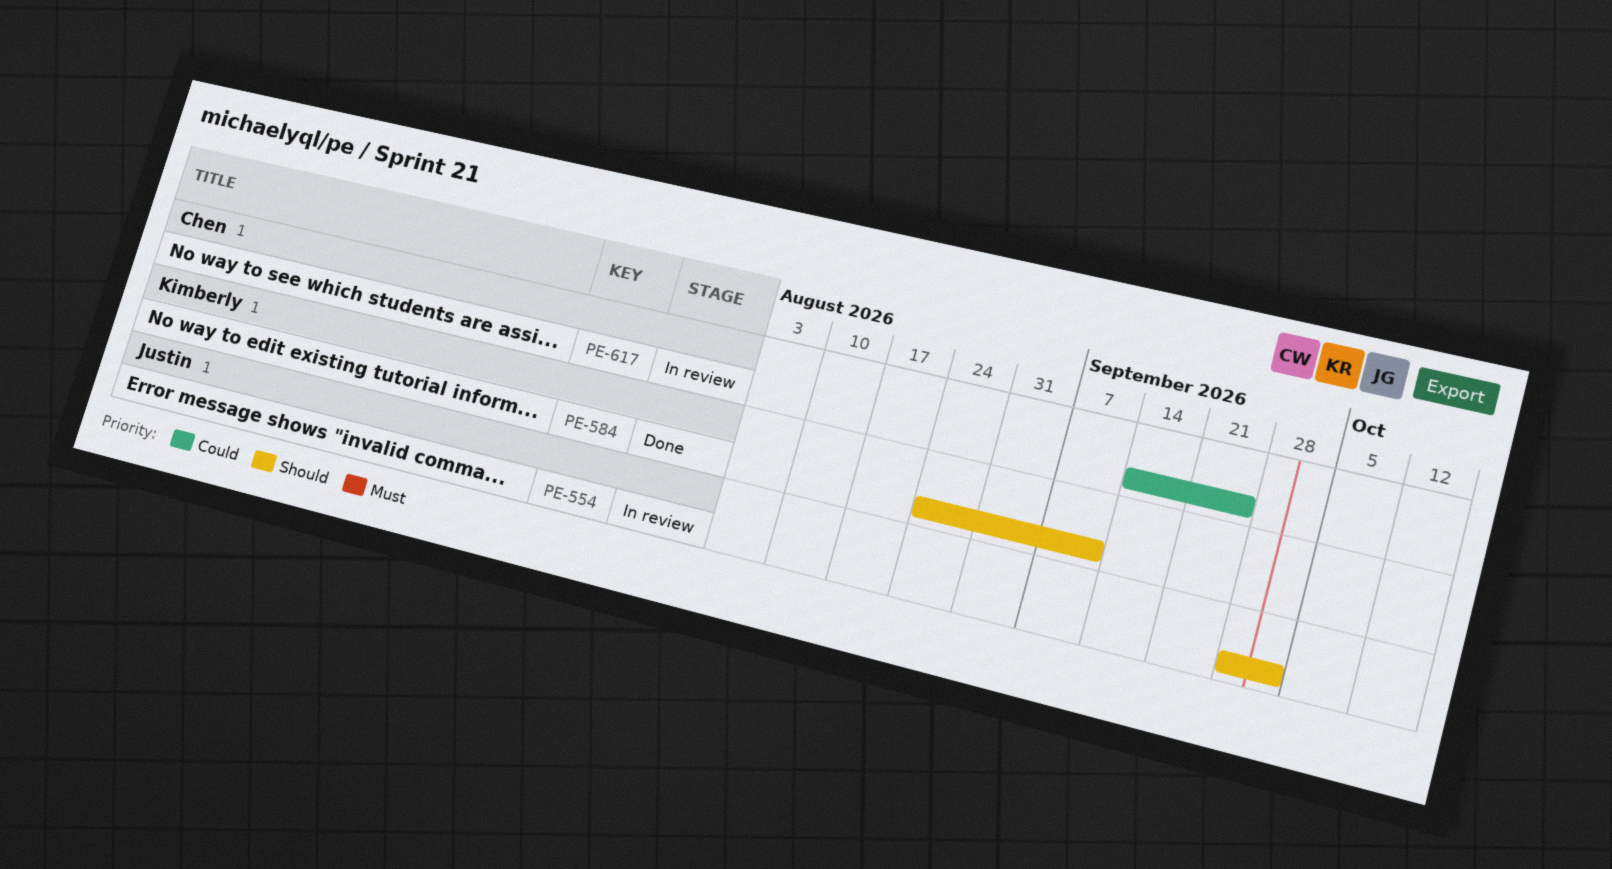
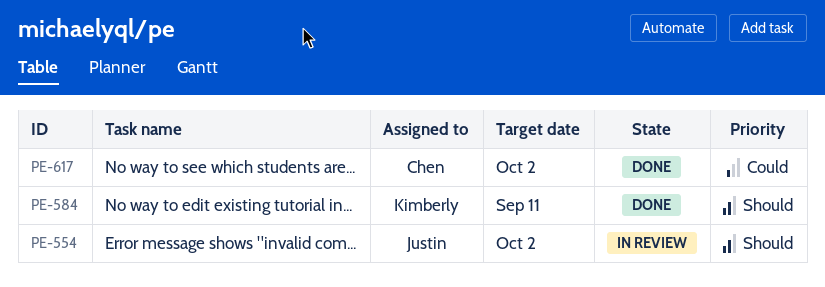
PE-617, status: In review -> Done
PE-617, due: Sep 25 -> Oct 2

